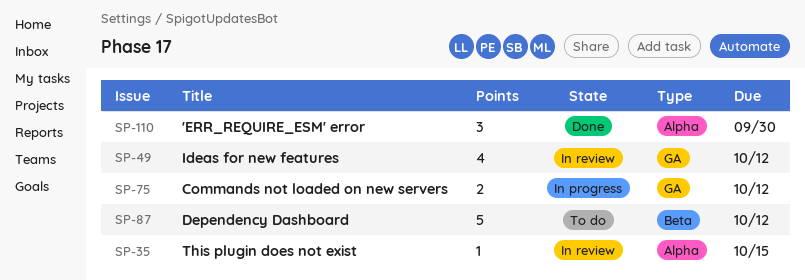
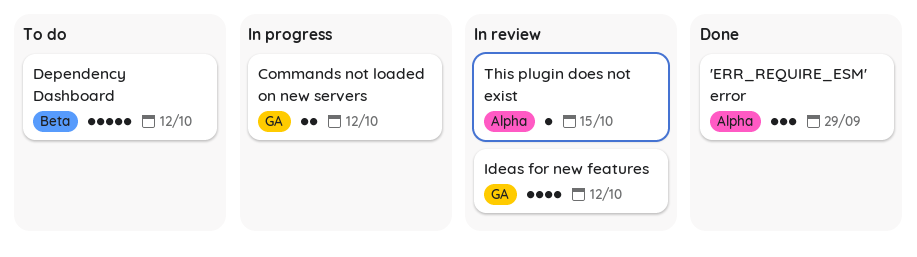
'ERR_REQUIRE_ESM' error, due: Sep 30 -> Sep 29

